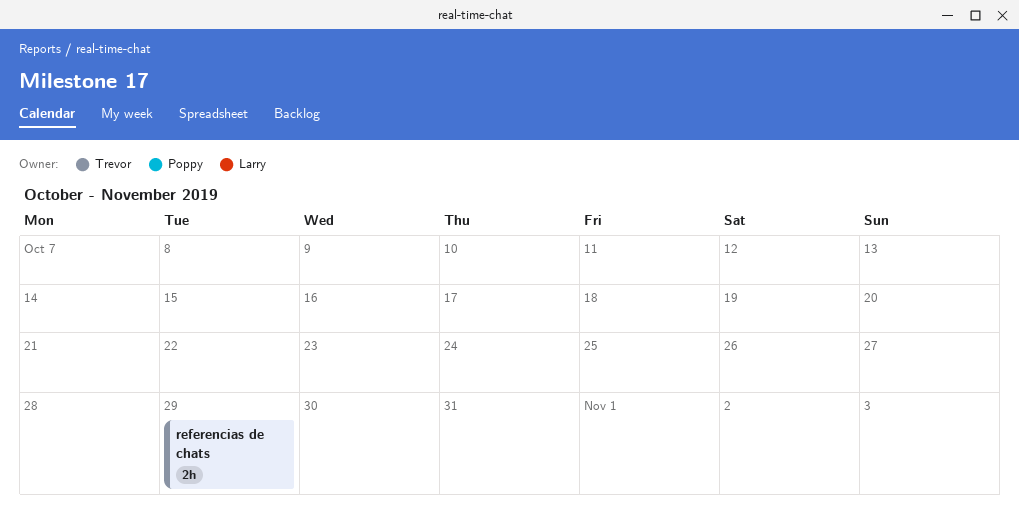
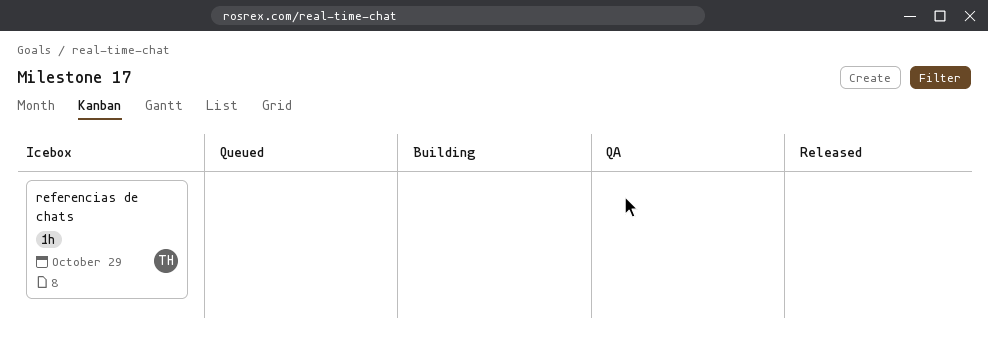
referencias de chats, estimate: 2h -> 1h

